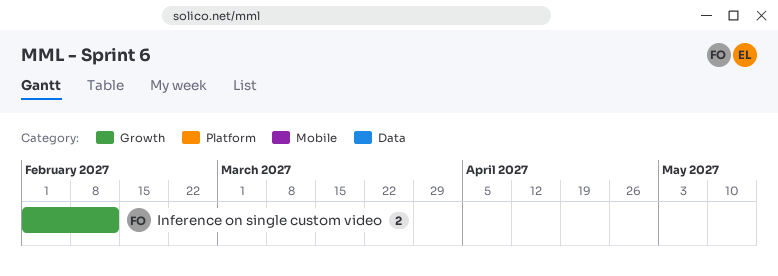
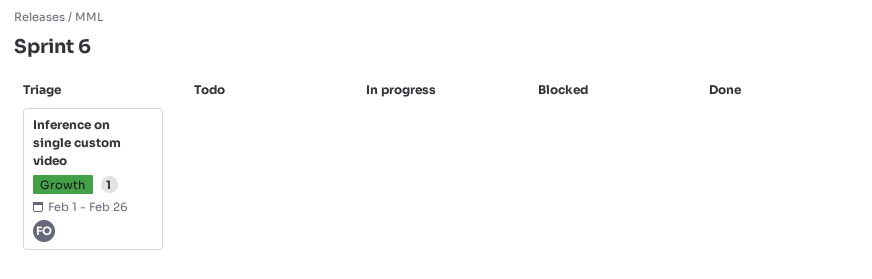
Inference on single custom video, estimate: 2 -> 1
Inference on single custom video, due: Feb 12 -> Feb 26

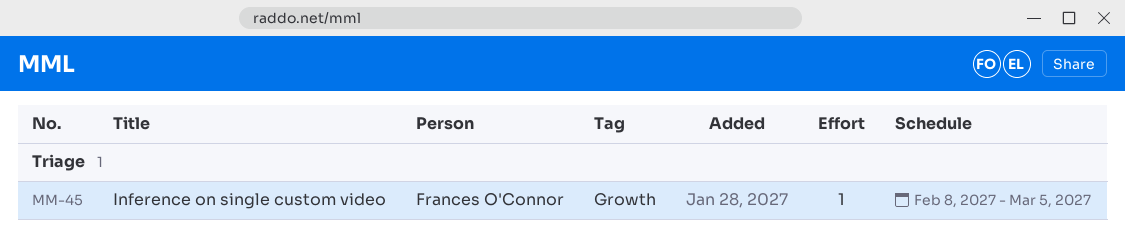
Inference on single custom video, start: Feb 1 -> Feb 8
Inference on single custom video, due: Feb 26 -> Mar 5

